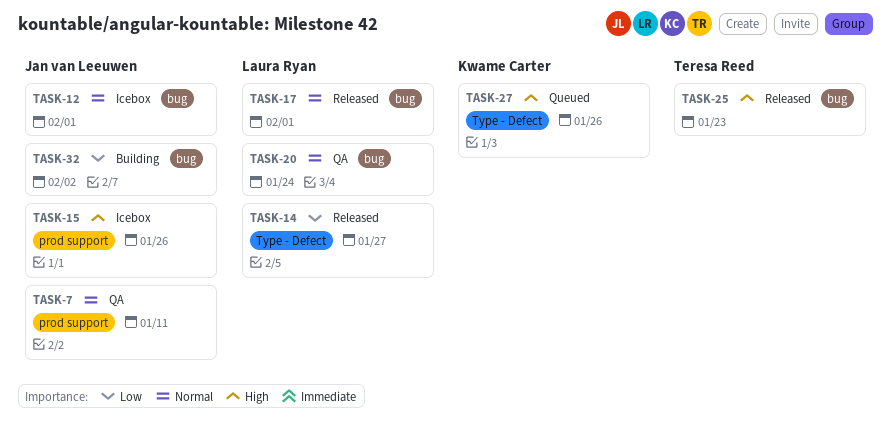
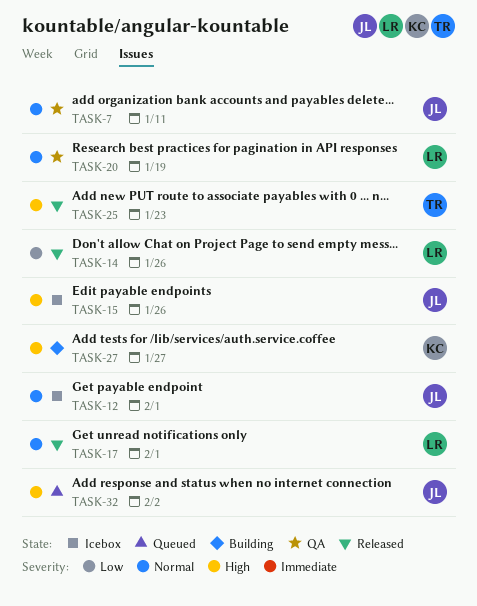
TASK-14, due: Jan 27 -> Jan 26
TASK-20, due: Jan 24 -> Jan 19
TASK-27, status: Queued -> Building
TASK-27, due: Jan 26 -> Jan 27
TASK-32, status: Building -> Queued
TASK-32, priority: Low -> High

